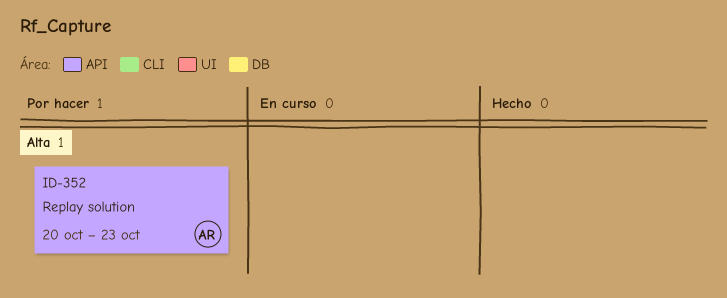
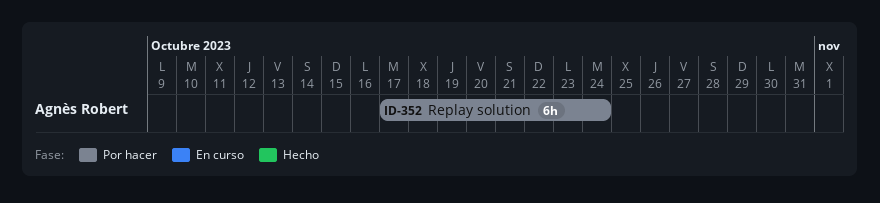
ID-352, start: Oct 20 -> Oct 17
ID-352, due: Oct 23 -> Oct 24

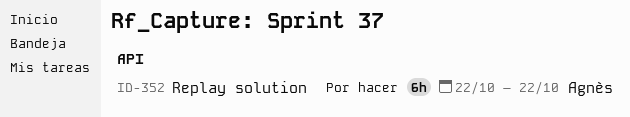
ID-352, start: Oct 17 -> Oct 22
ID-352, due: Oct 24 -> Oct 22

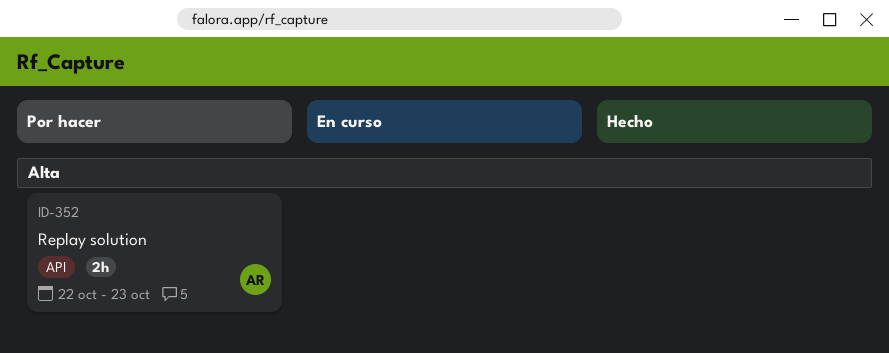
ID-352, estimate: 6h -> 2h
ID-352, due: Oct 22 -> Oct 23

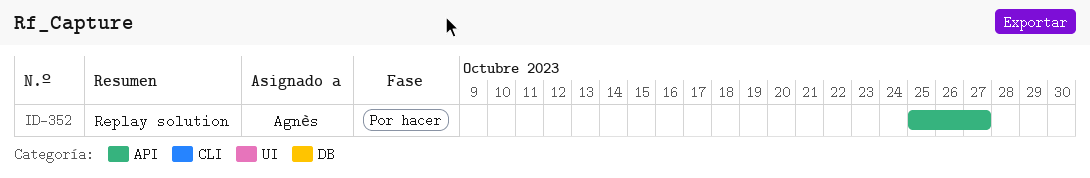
ID-352, start: Oct 22 -> Oct 25
ID-352, due: Oct 23 -> Oct 27

